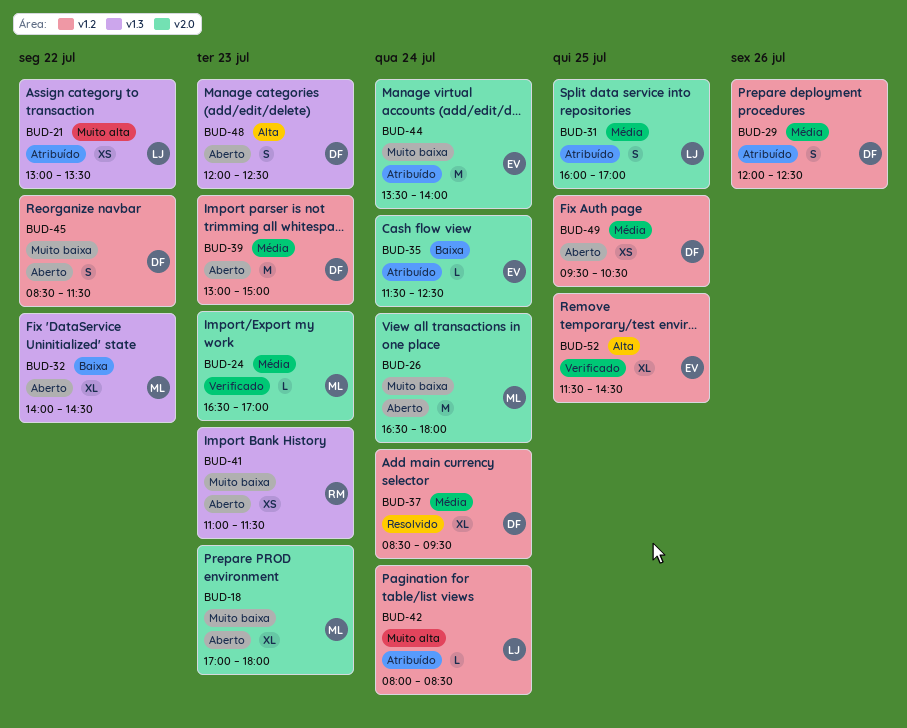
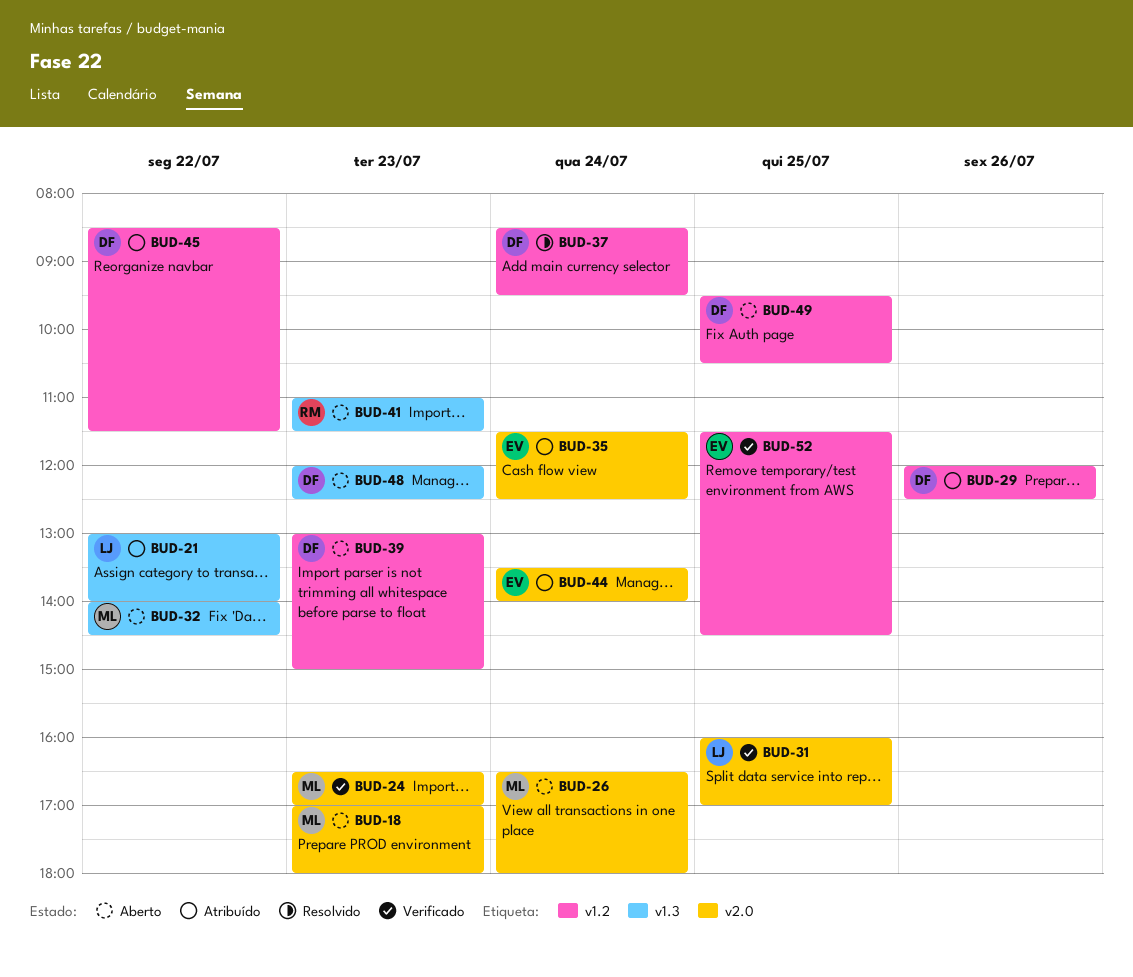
BUD-21, ends: 13:30 -> 14:00
BUD-31, status: Atribuído -> Verificado
BUD-42: present -> none
BUD-45, status: Aberto -> Atribuído

